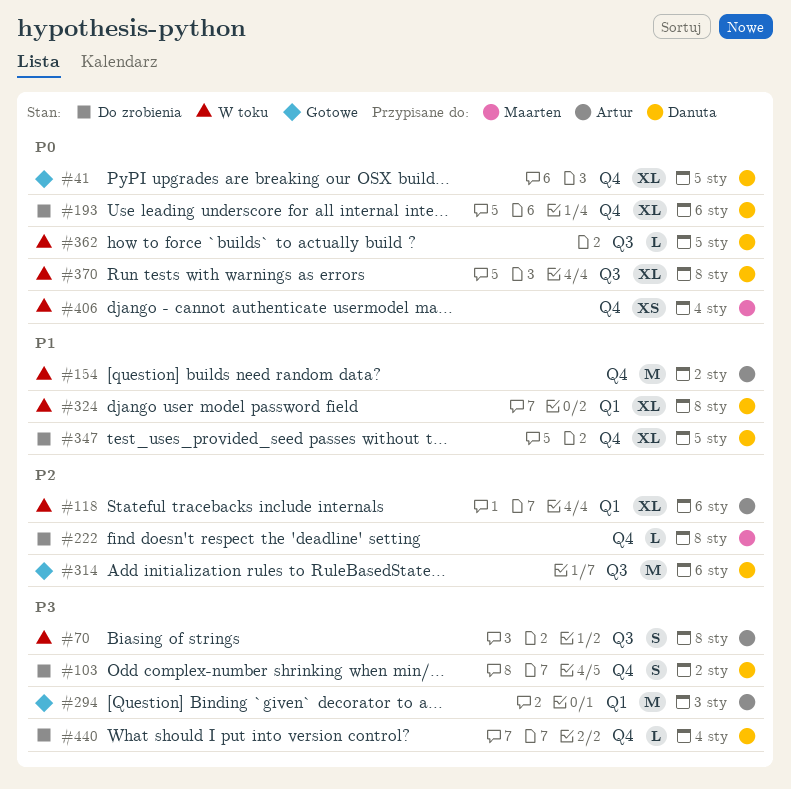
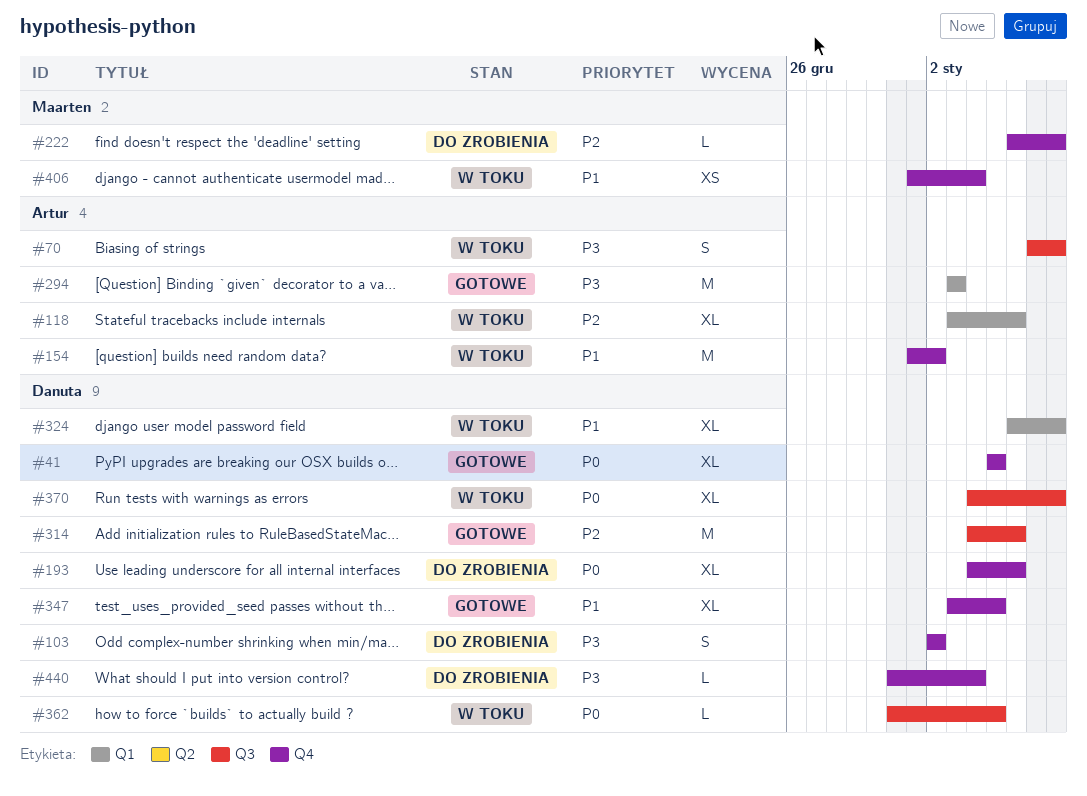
#347, status: Do zrobienia -> Gotowe
#406, priority: P0 -> P1

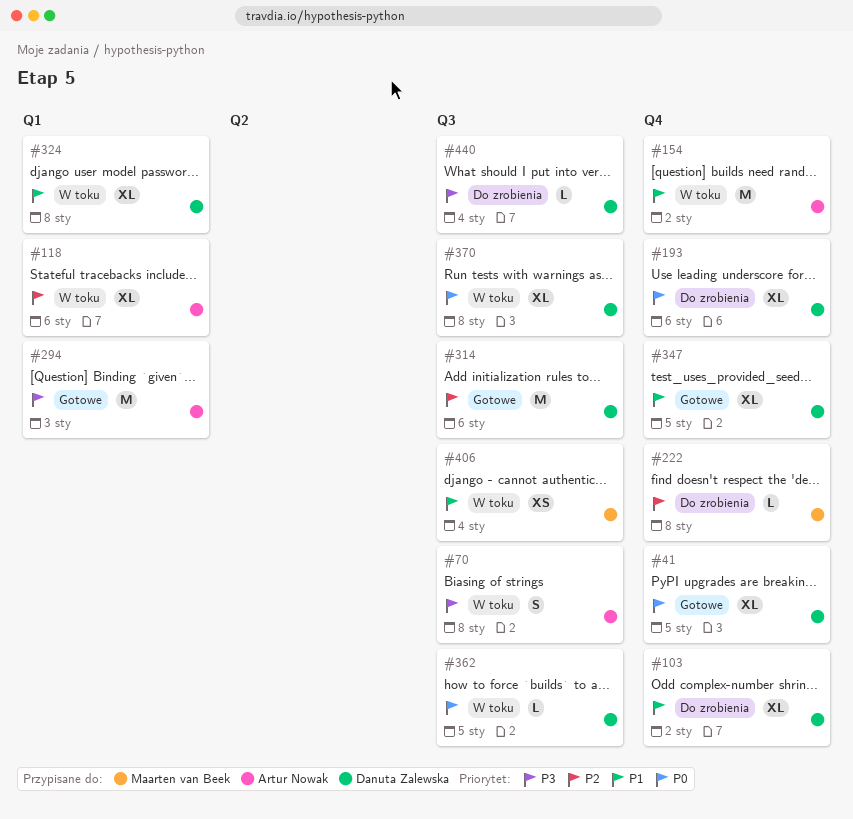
#103, priority: P3 -> P1
#103, estimate: S -> XL
#406, label: Q4 -> Q3
#440, label: Q4 -> Q3

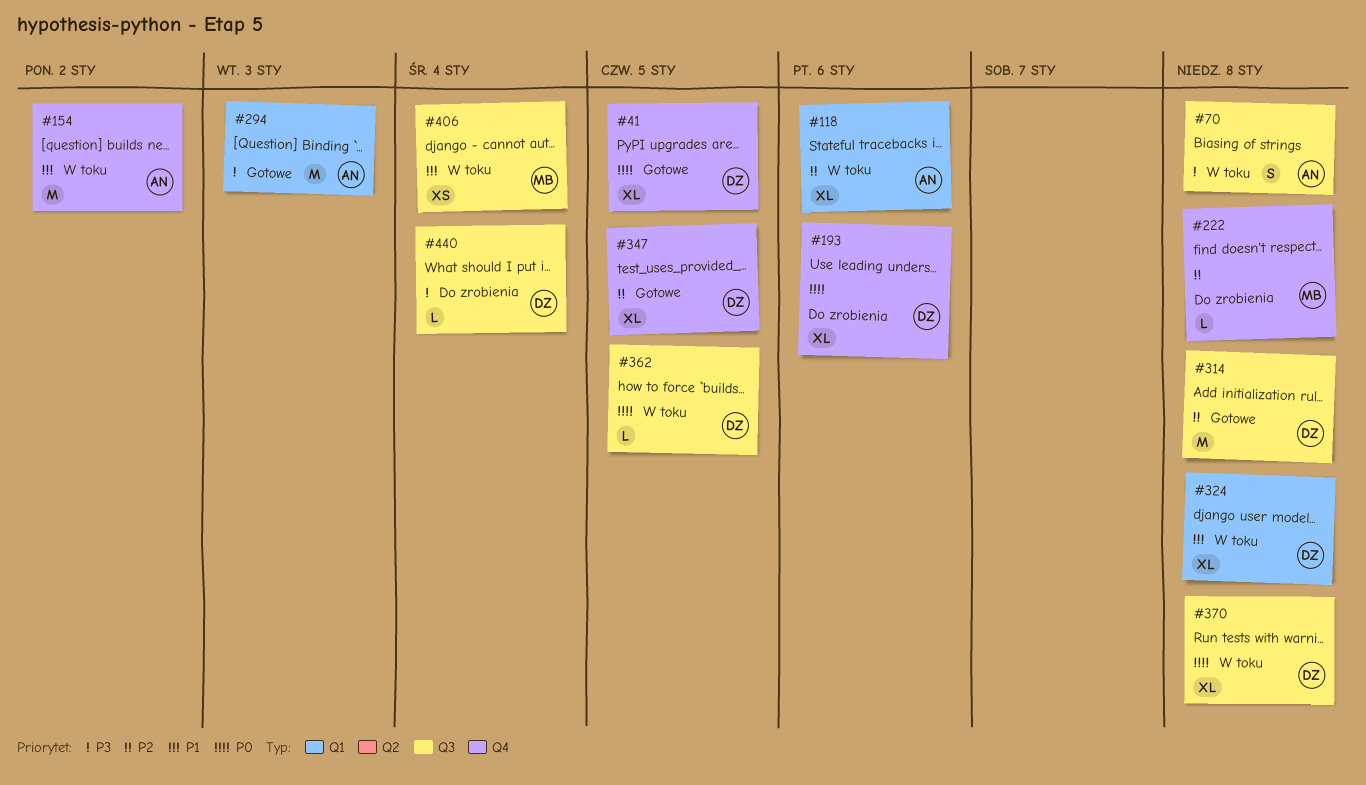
#103: present -> none
#314, due: Jan 6 -> Jan 8
#347, priority: P1 -> P2

